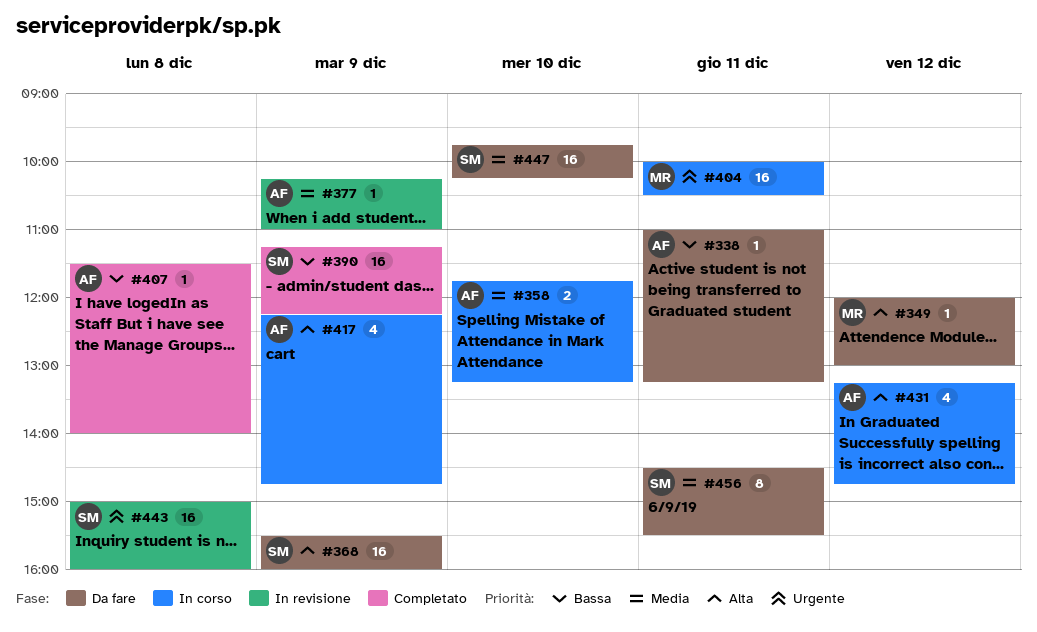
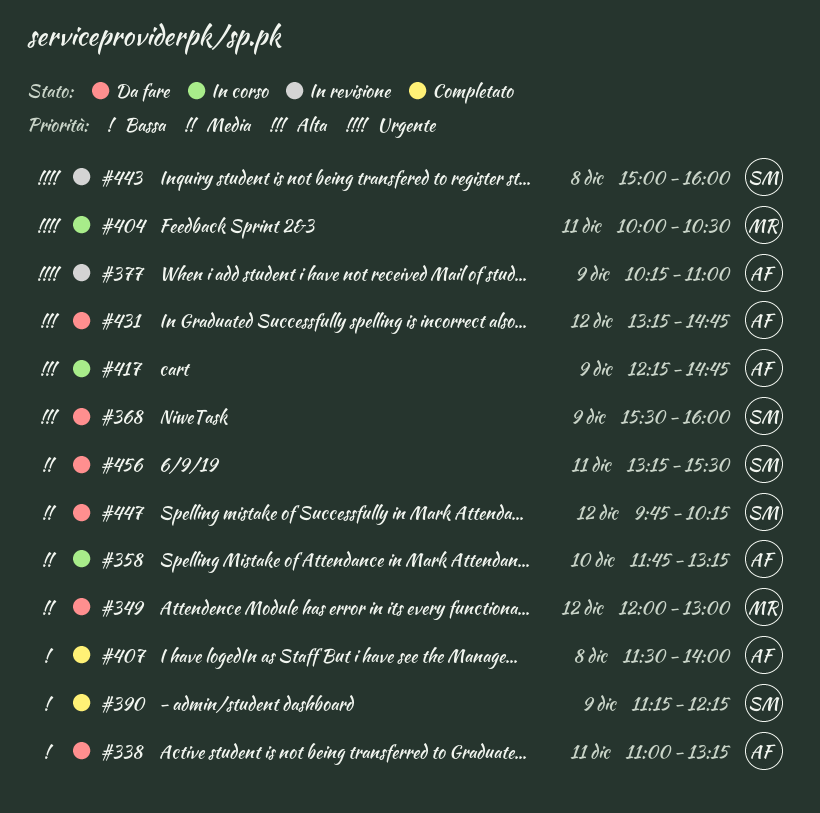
#349, priority: Alta -> Media
#377, priority: Media -> Urgente
#431, status: In corso -> Da fare
#447, day: Dec 10 -> Dec 12
#456, begins: 14:30 -> 13:15

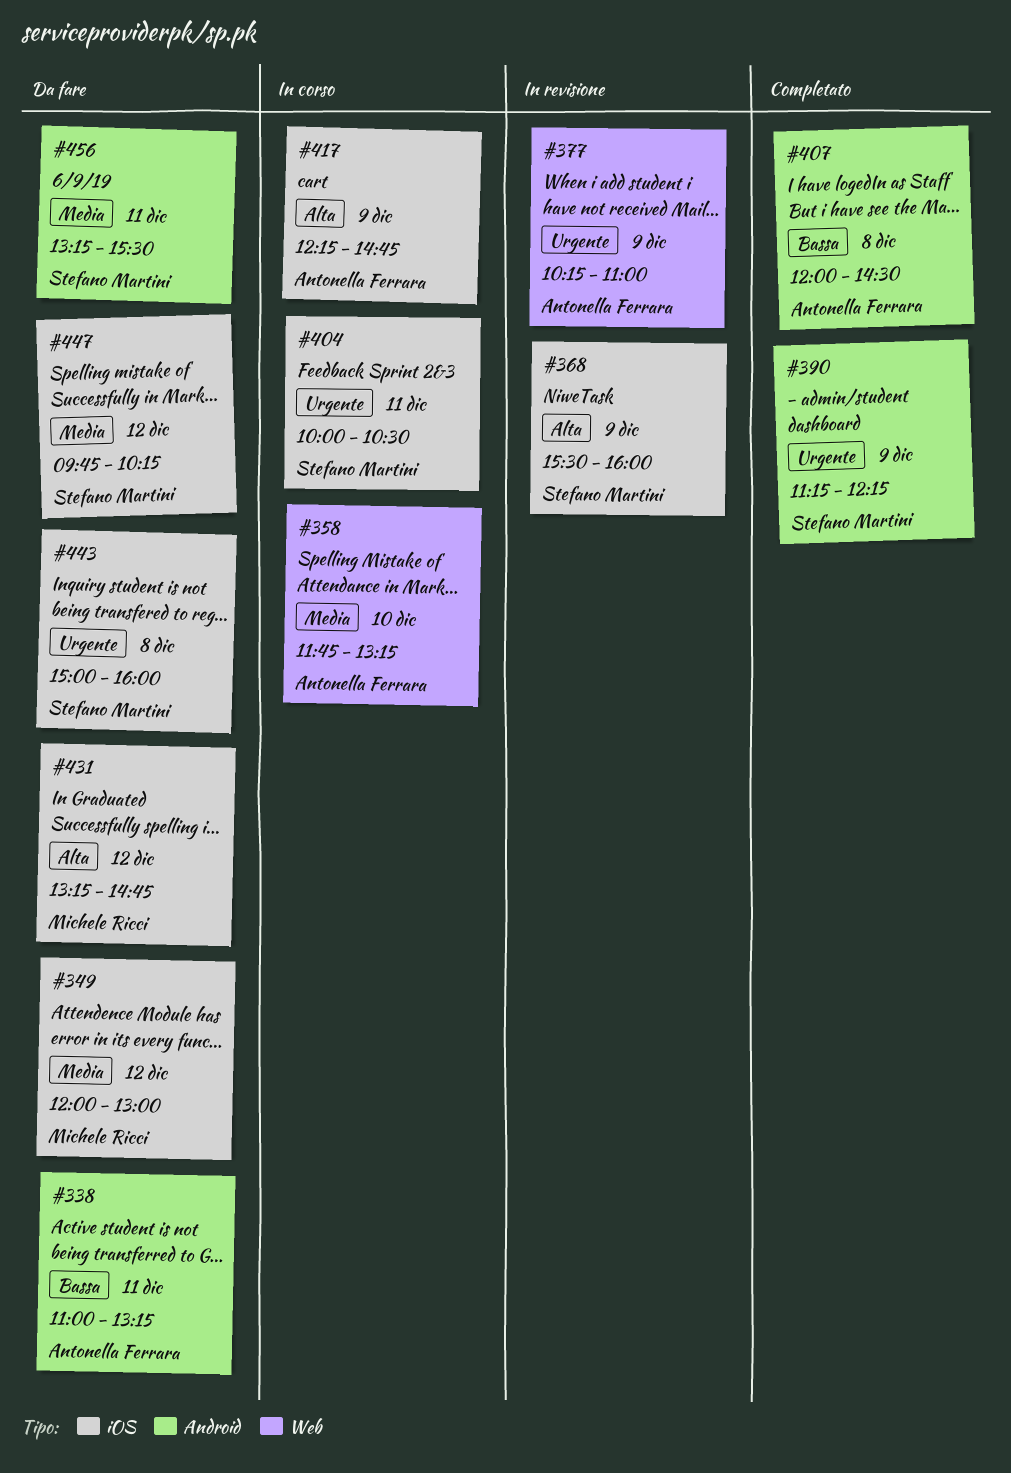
#368, status: Da fare -> In revisione
#390, priority: Bassa -> Urgente
#404, owner: Michele Ricci -> Stefano Martini
#407, begins: 11:30 -> 12:00
#407, ends: 14:00 -> 14:30
#431, owner: Antonella Ferrara -> Michele Ricci
#443, status: In revisione -> Da fare

